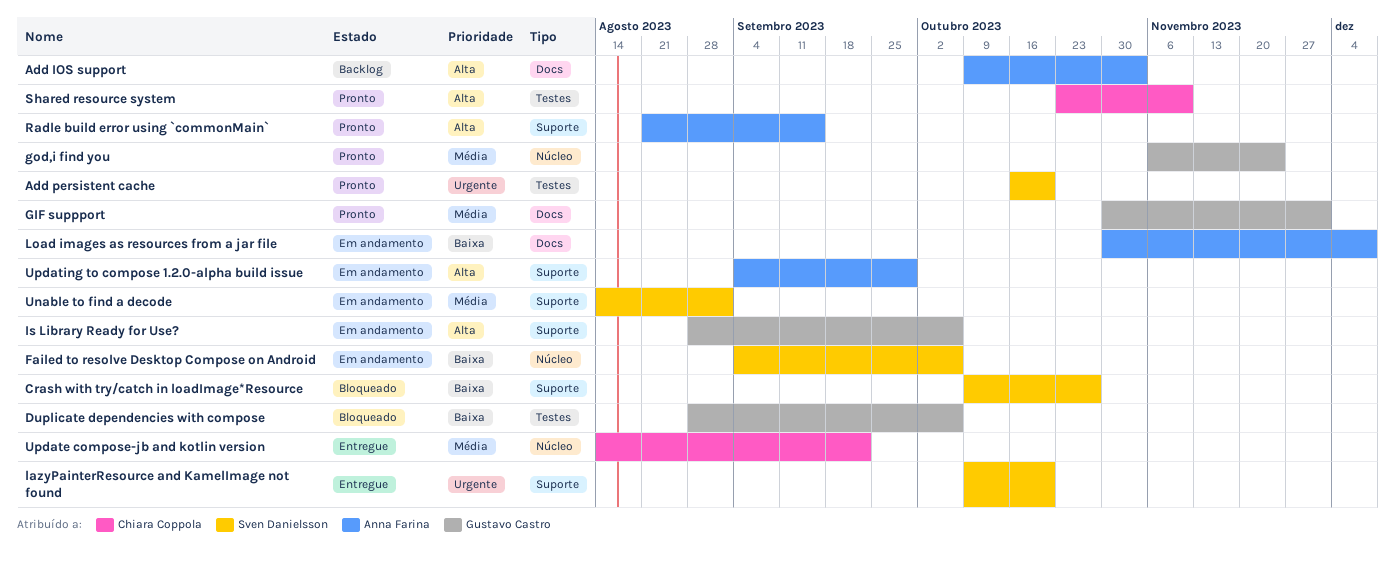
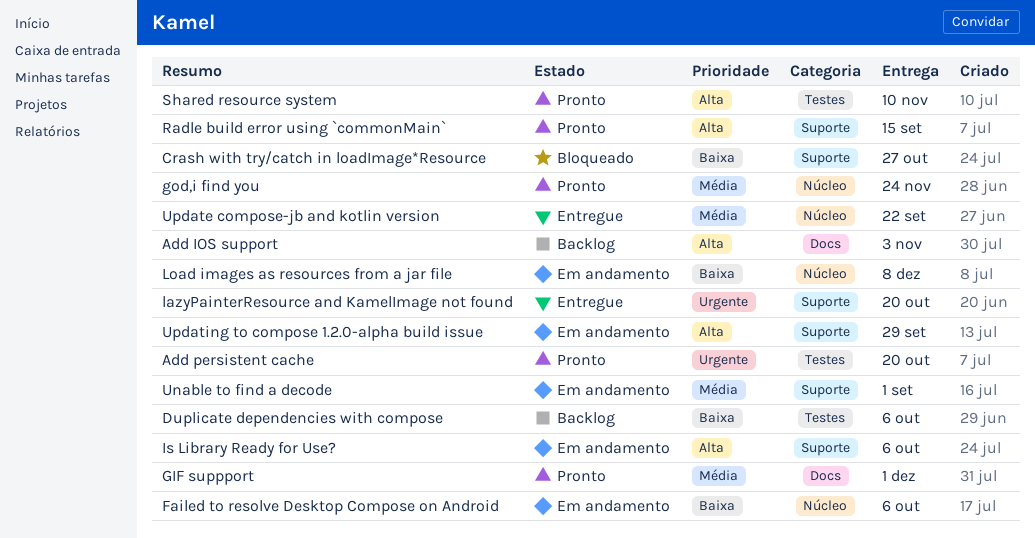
Duplicate dependencies with compose, status: Bloqueado -> Backlog
Load images as resources from a jar file, label: Docs -> Núcleo

